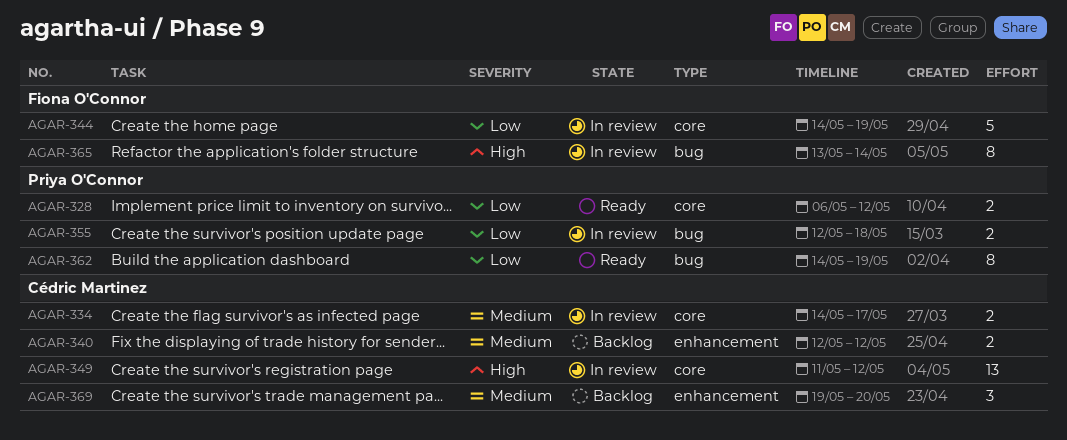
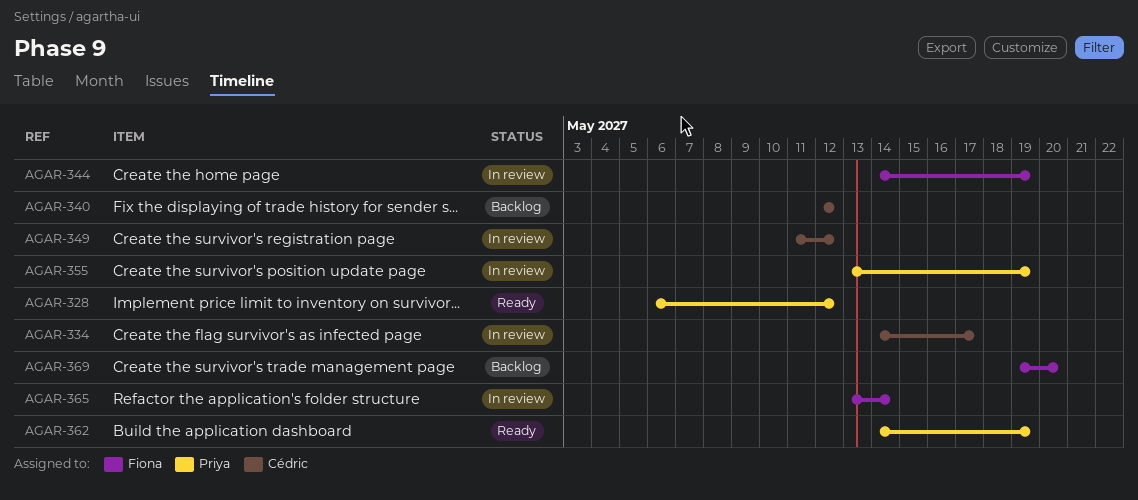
AGAR-355, start: May 12 -> May 13
AGAR-355, due: May 18 -> May 19
AGAR-369, owner: Cédric Martinez -> Fiona O'Connor

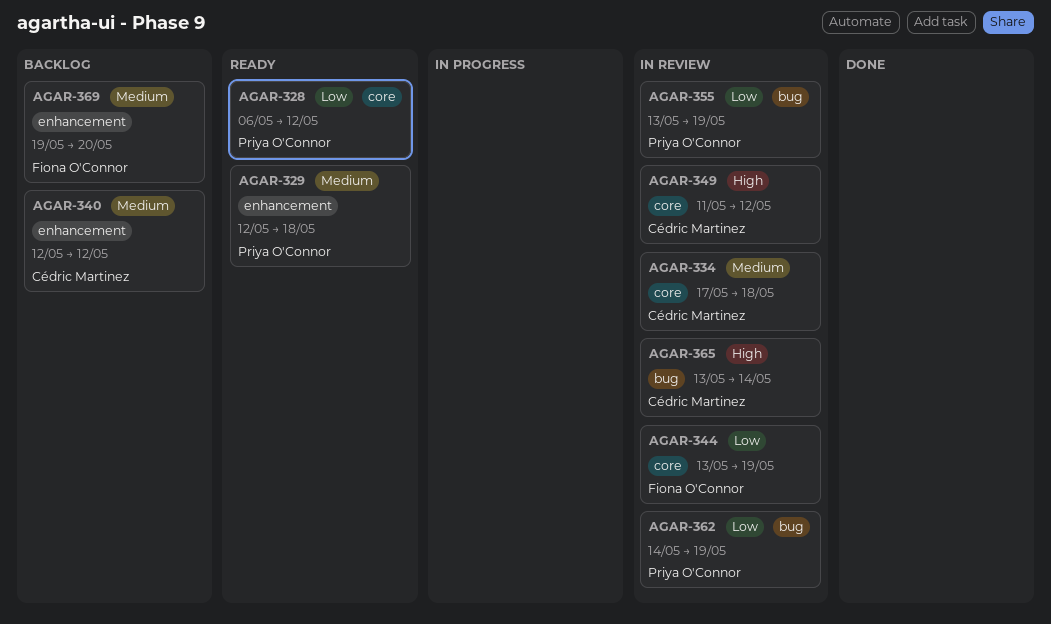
AGAR-329: none -> present
AGAR-334, start: May 14 -> May 17
AGAR-334, due: May 17 -> May 18
AGAR-344, start: May 14 -> May 13
AGAR-362, status: Ready -> In review
AGAR-365, owner: Fiona O'Connor -> Cédric Martinez

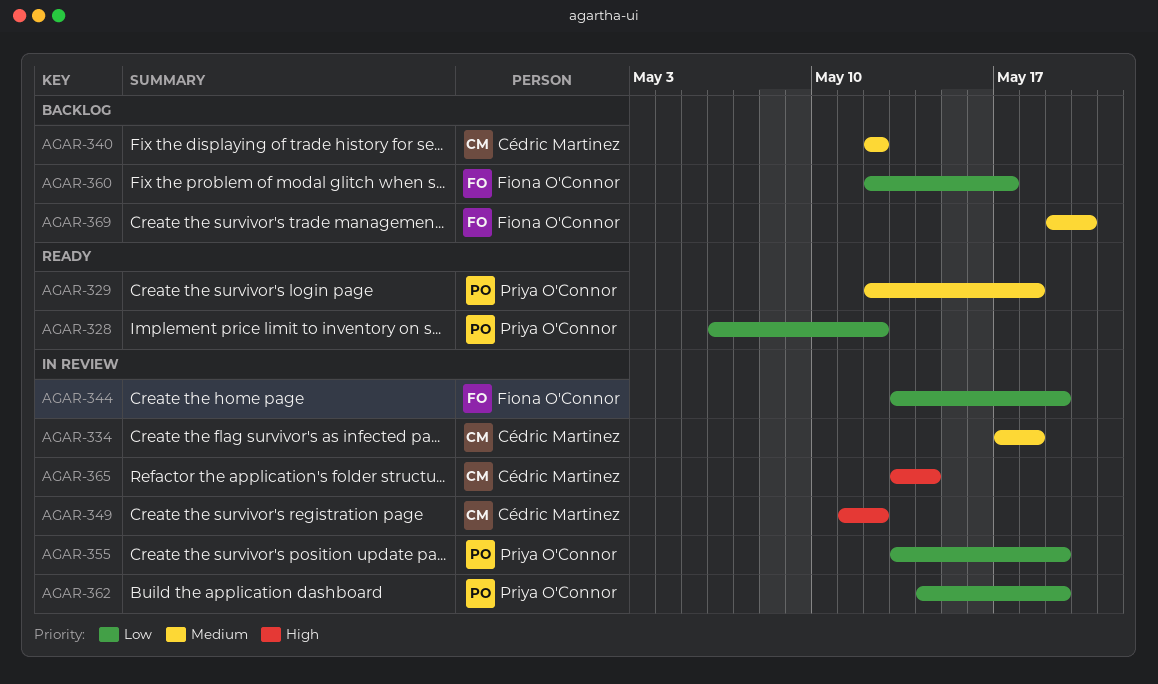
AGAR-360: none -> present

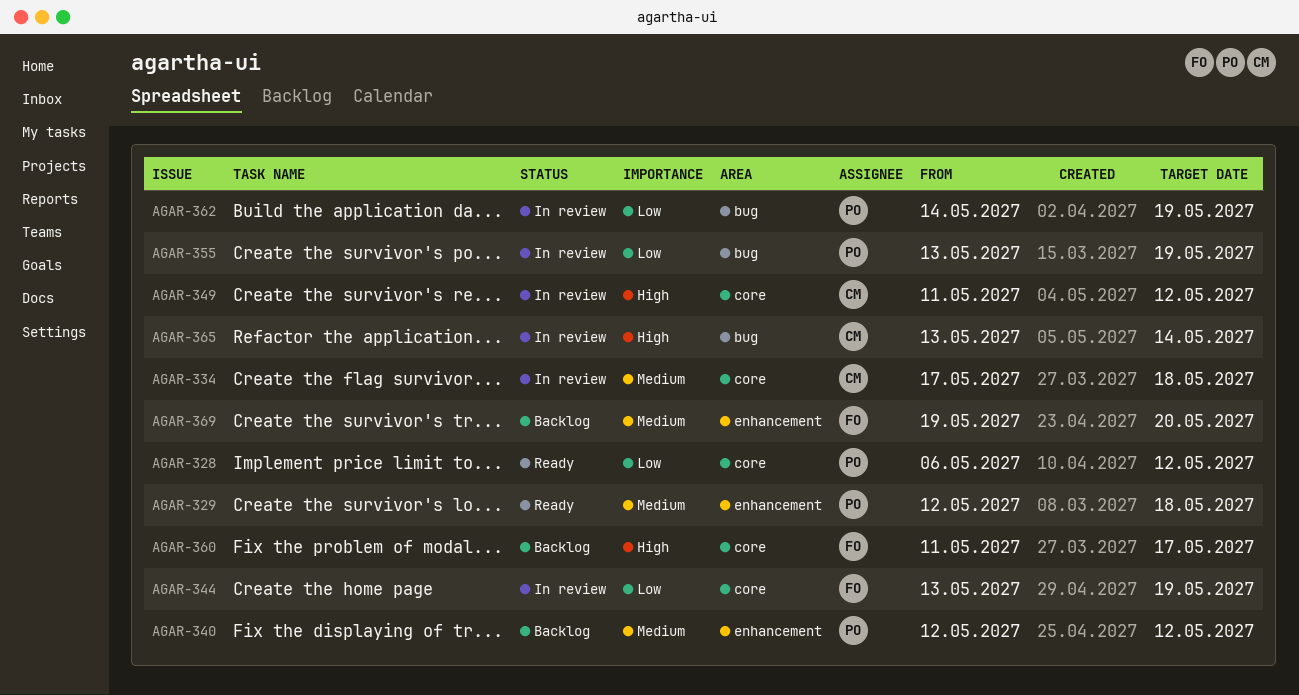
AGAR-340, owner: Cédric Martinez -> Priya O'Connor
AGAR-360, priority: Low -> High
AGAR-360, start: May 12 -> May 11

